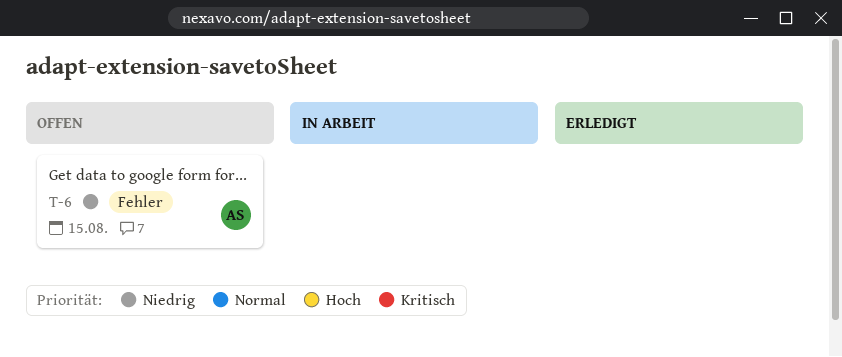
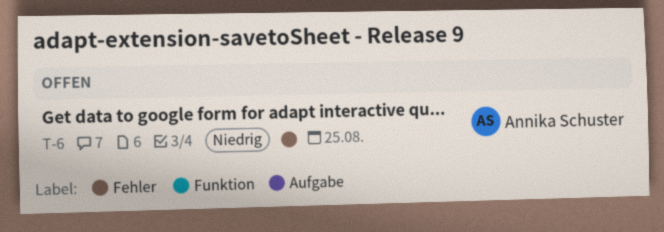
T-6, due: Aug 15 -> Aug 25

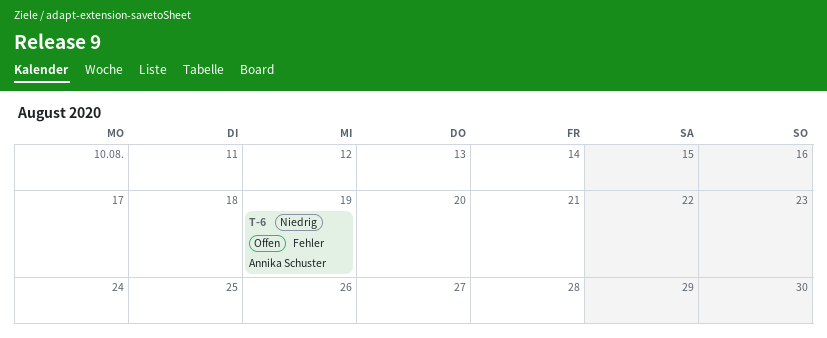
T-6, due: Aug 25 -> Aug 19

